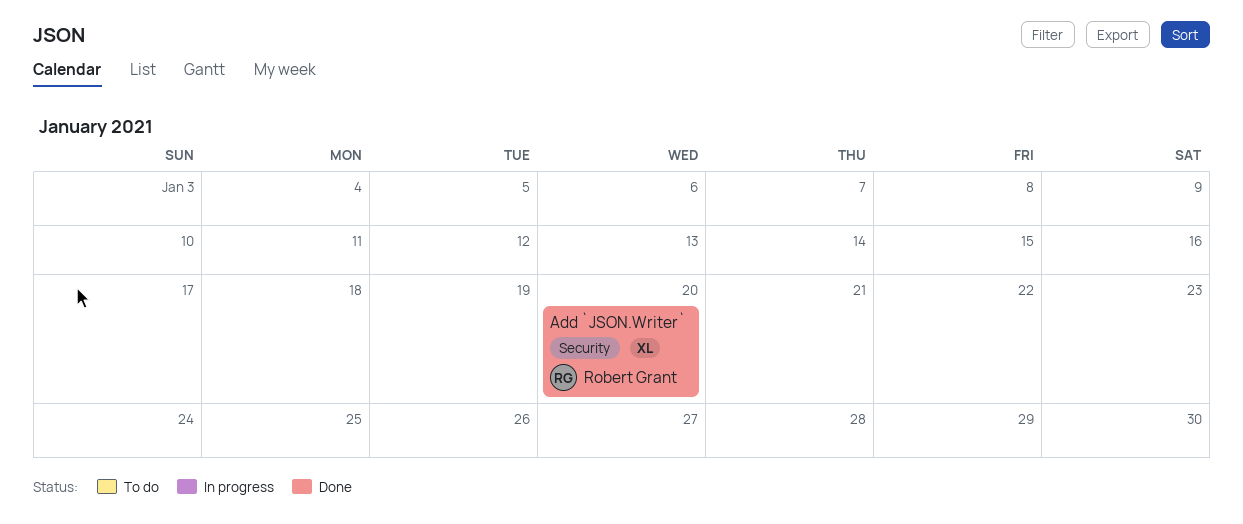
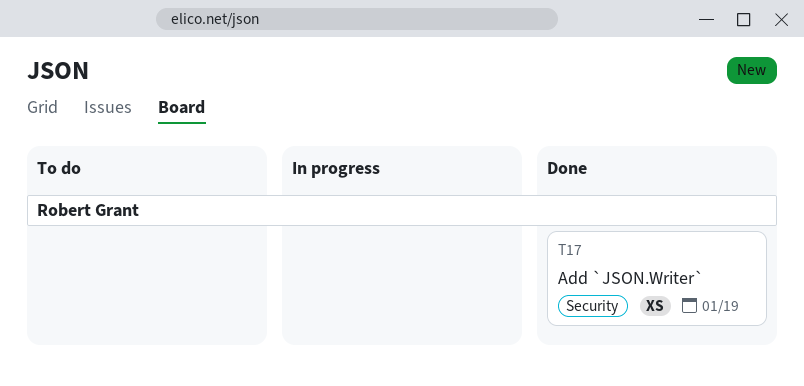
Add `JSON.Writer`, estimate: XL -> XS
Add `JSON.Writer`, due: Jan 20 -> Jan 19

